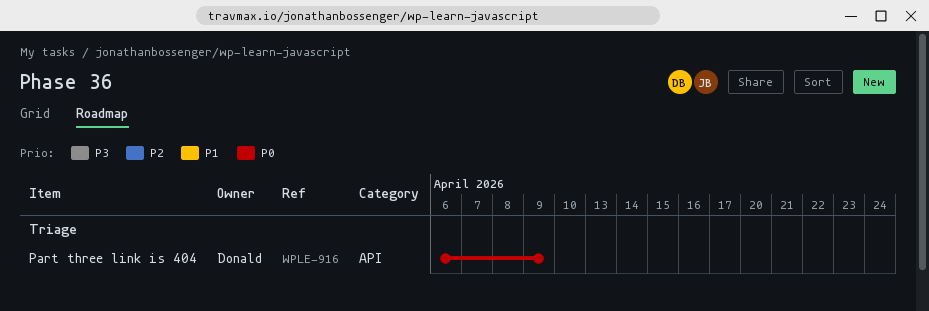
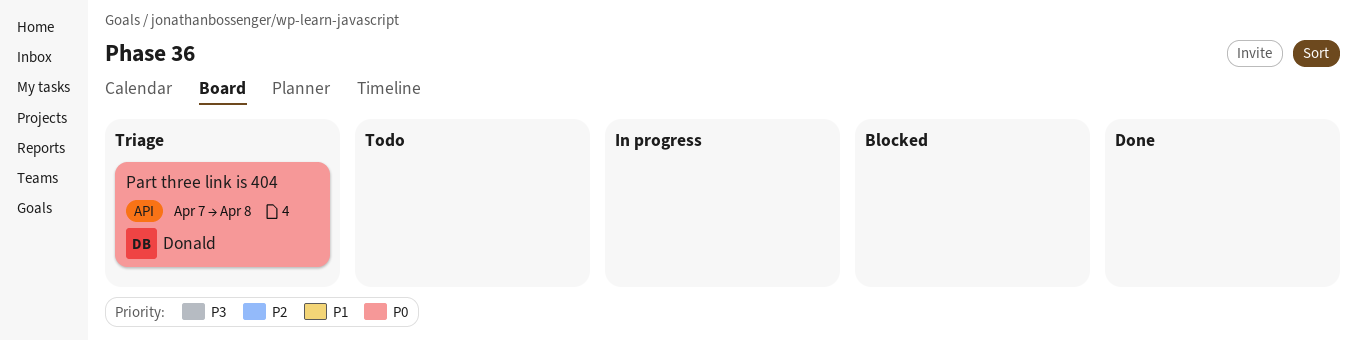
Part three link is 404, start: Apr 6 -> Apr 7
Part three link is 404, due: Apr 9 -> Apr 8

